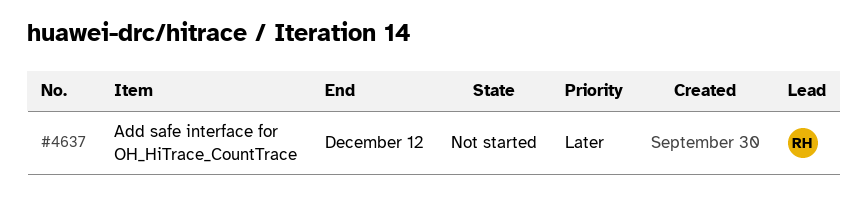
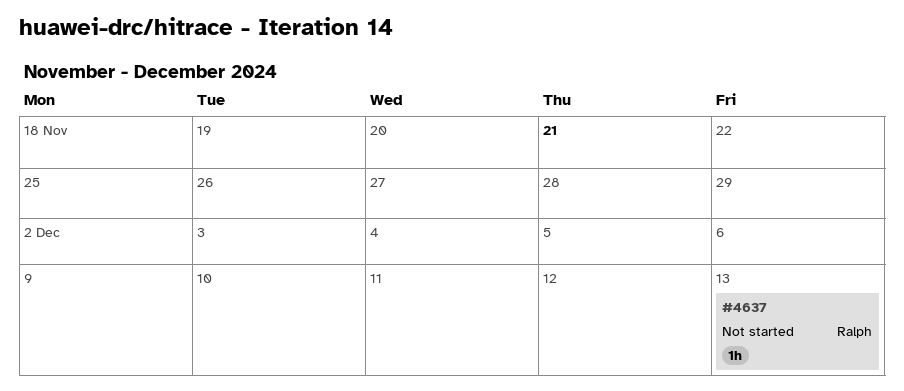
#4637, due: Dec 12 -> Dec 13

